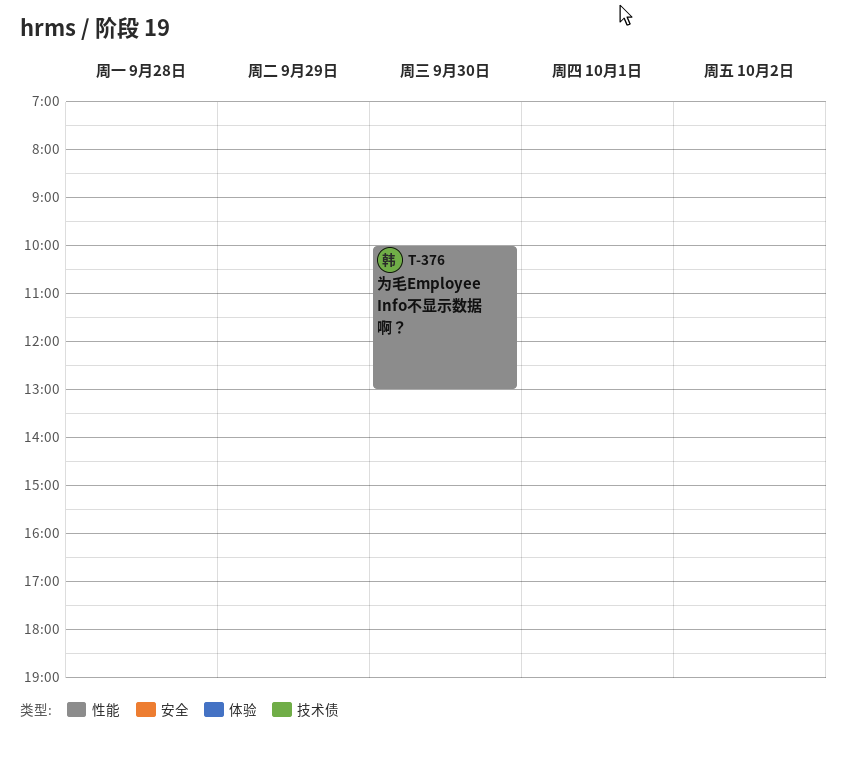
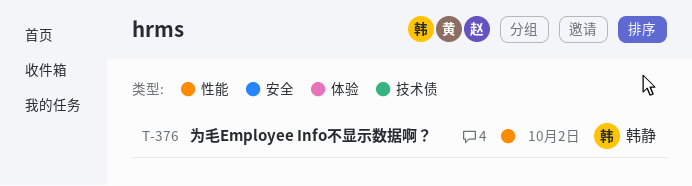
T-376, day: Sep 30 -> Oct 2

